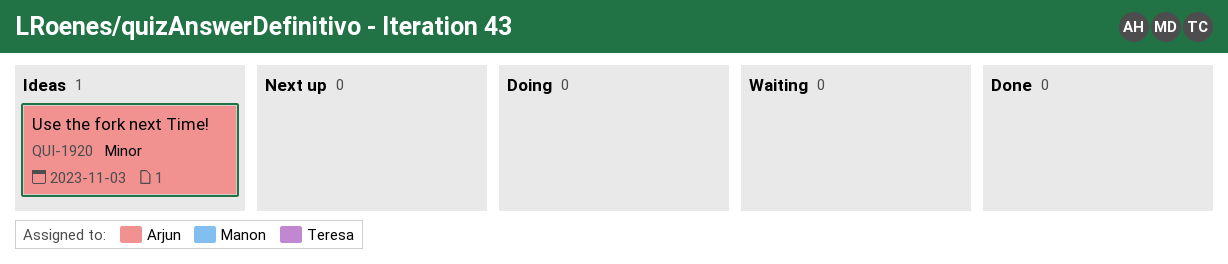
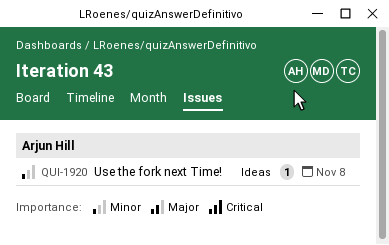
QUI-1920, due: Nov 3 -> Nov 8

